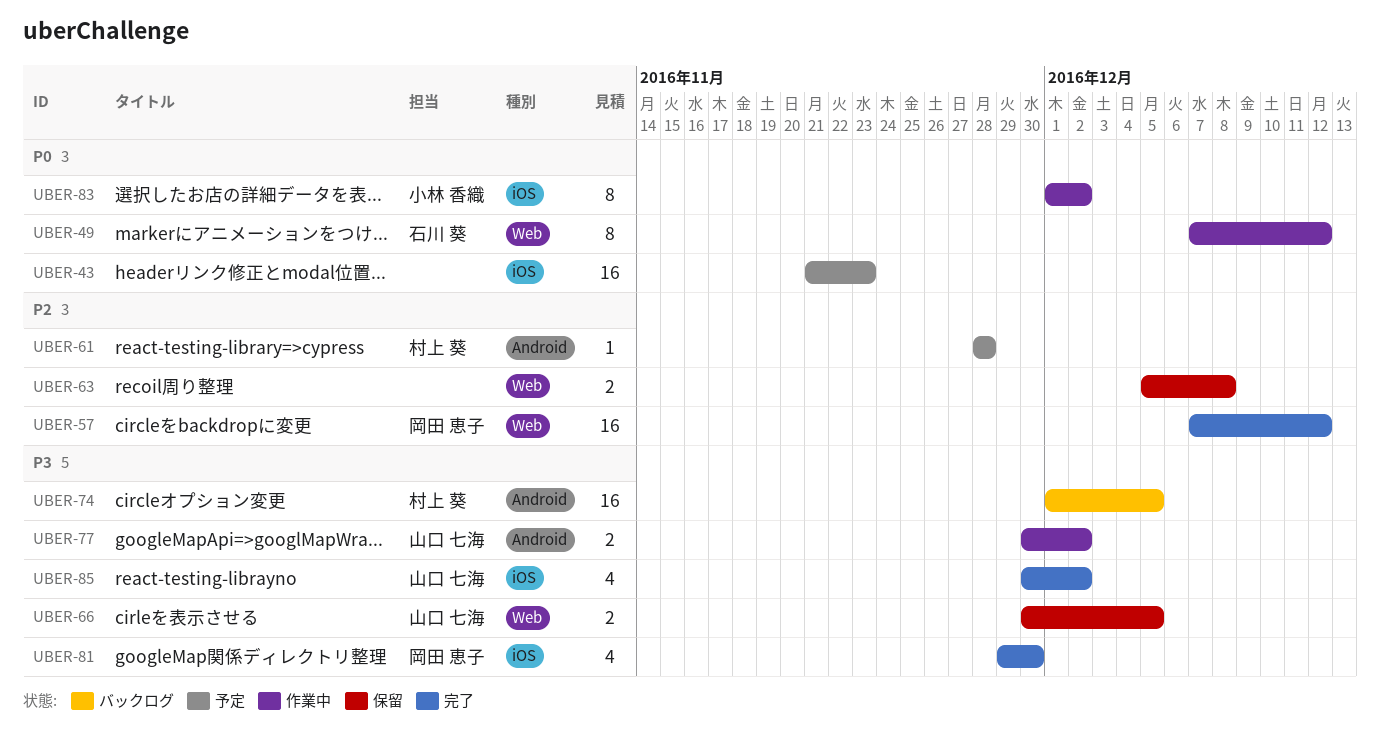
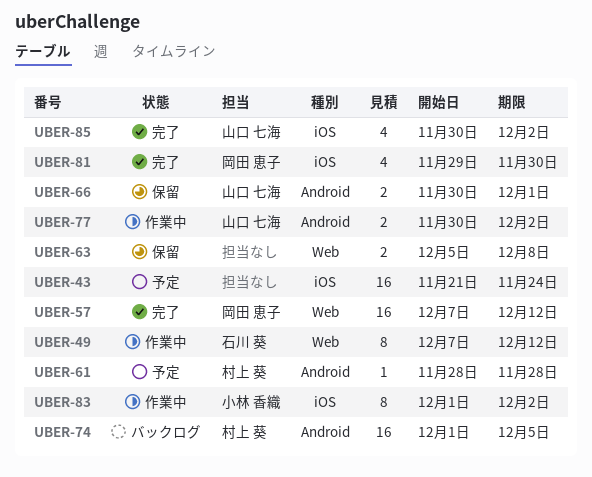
UBER-43, due: Nov 23 -> Nov 24
UBER-66, label: Web -> Android
UBER-66, due: Dec 5 -> Dec 1

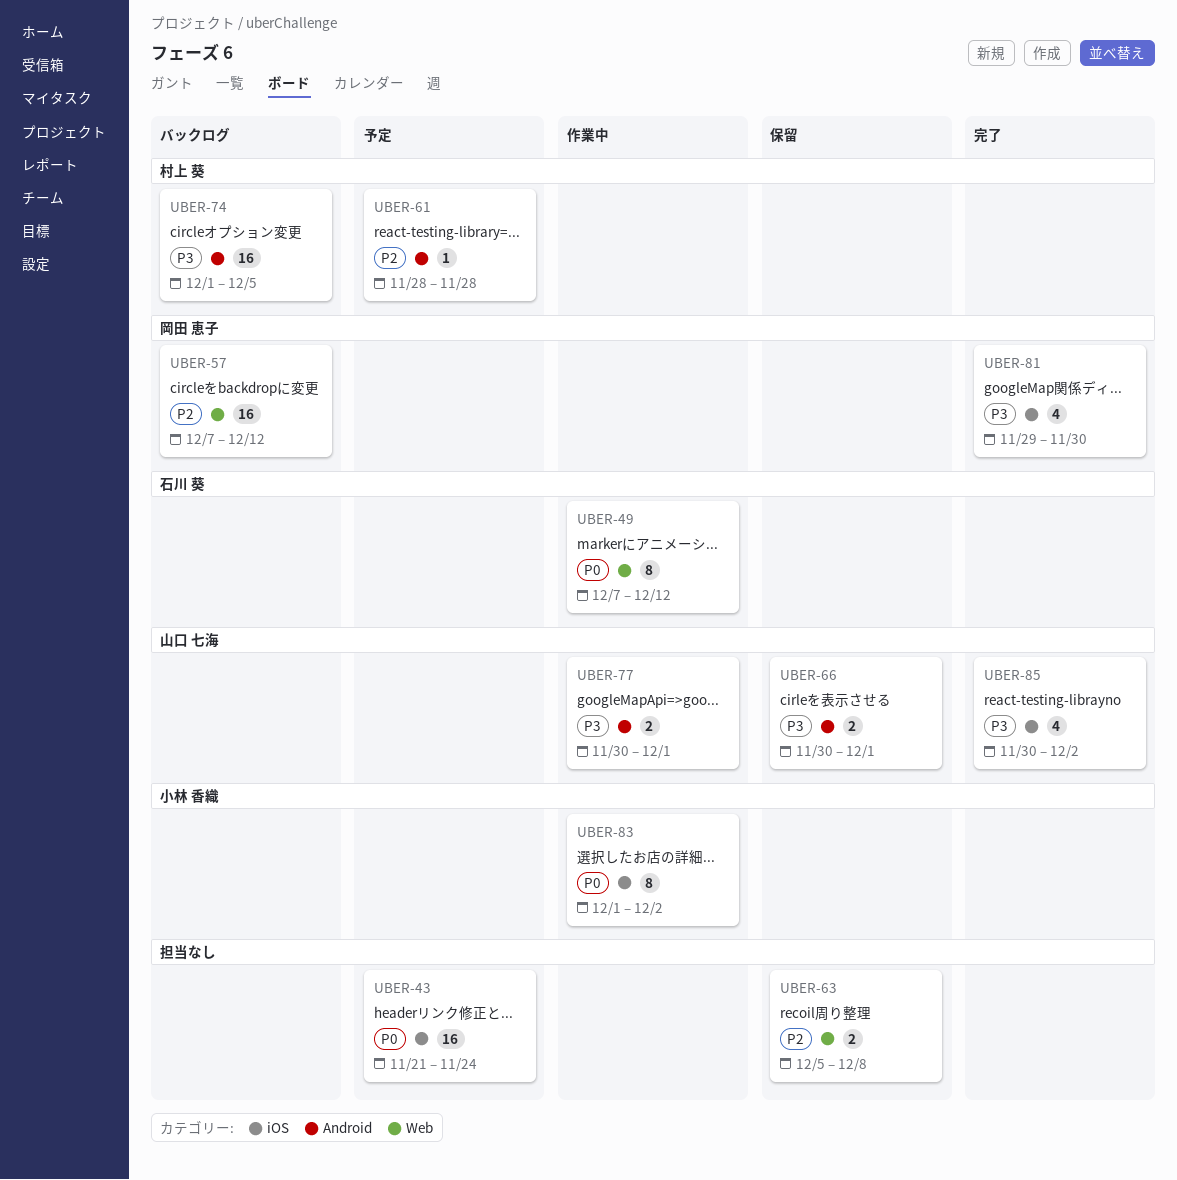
UBER-57, status: 完了 -> バックログ
UBER-77, due: Dec 2 -> Dec 1

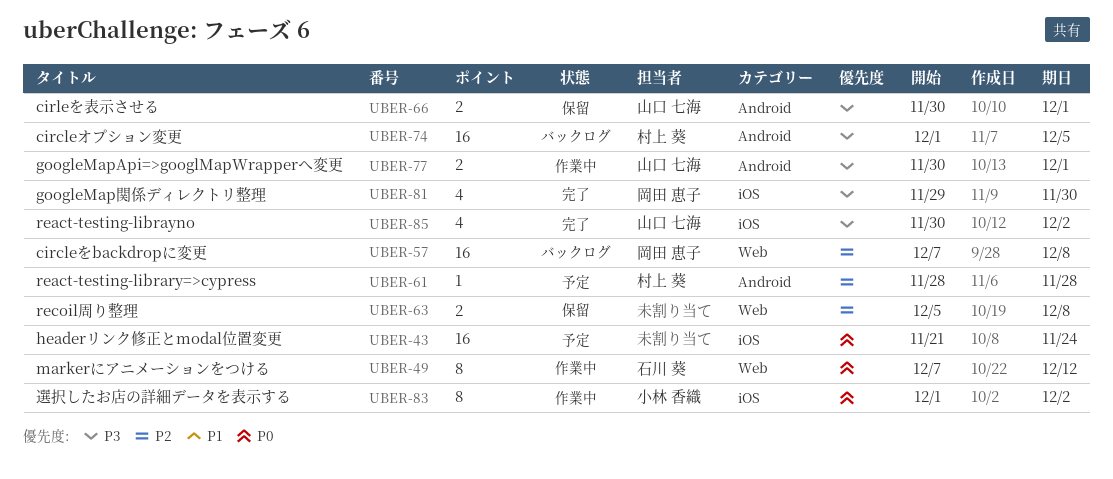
UBER-57, due: Dec 12 -> Dec 8

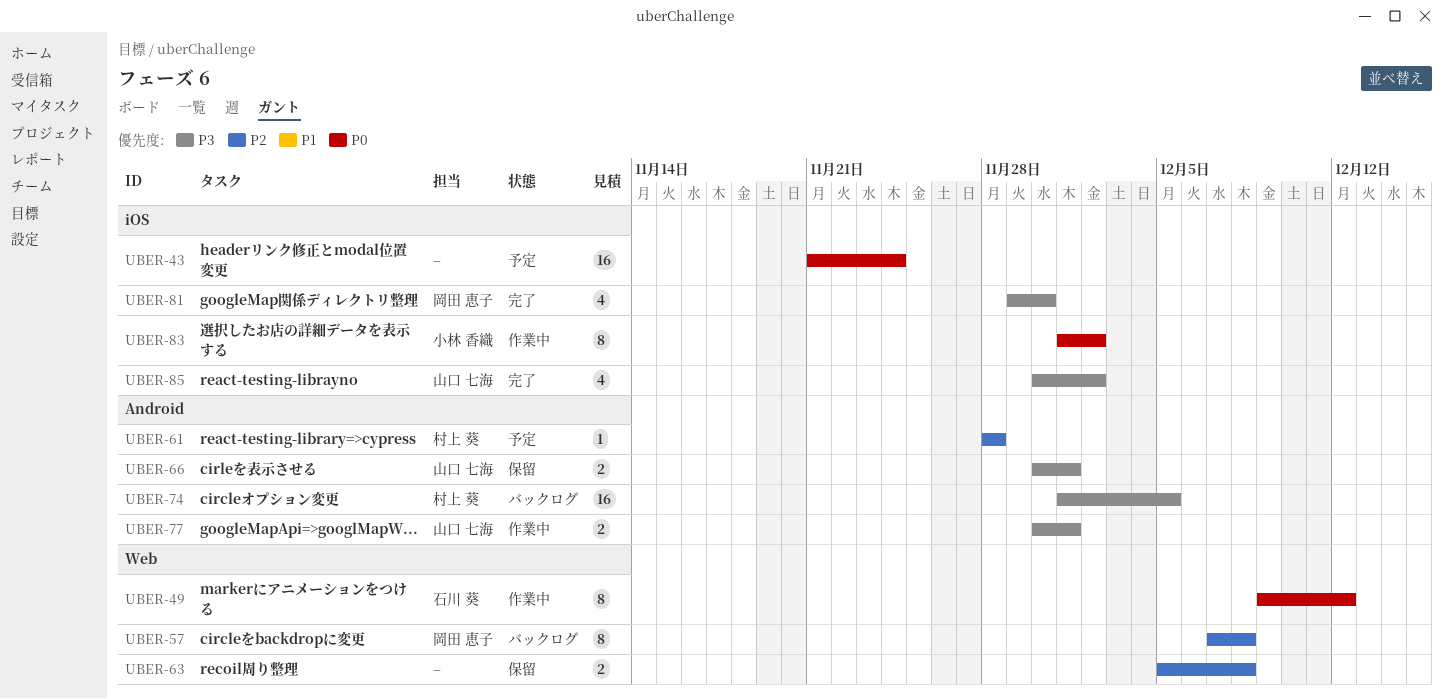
UBER-49, start: Dec 7 -> Dec 9
UBER-57, estimate: 16 -> 8

